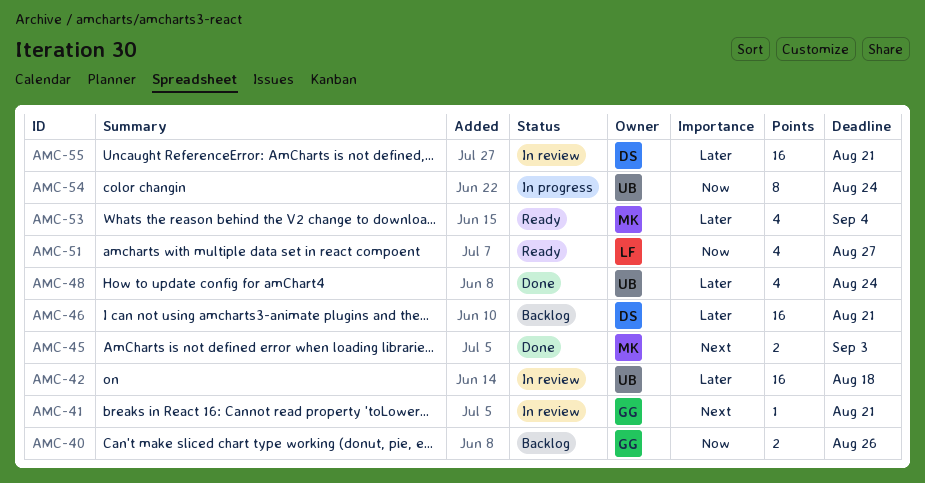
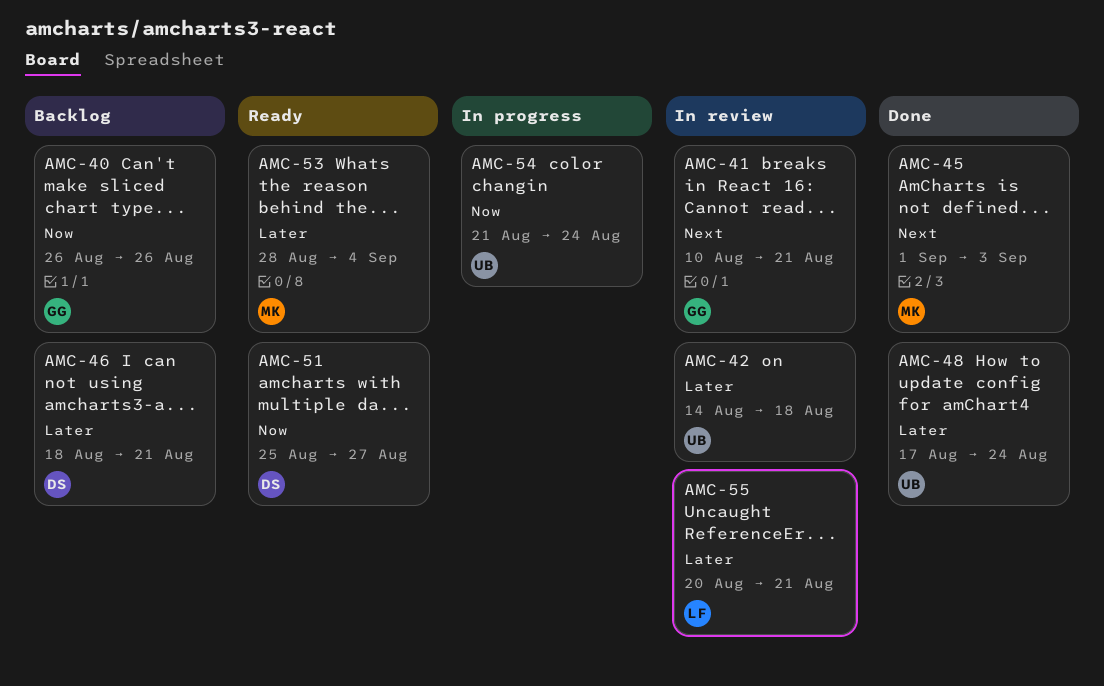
AMC-51, owner: LF -> DS
AMC-55, owner: DS -> LF

